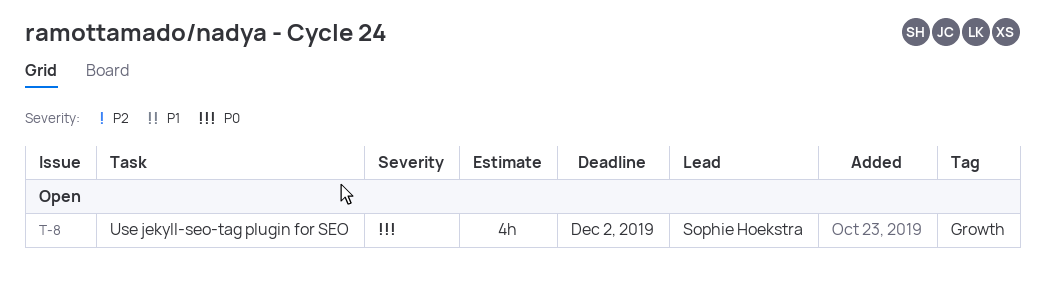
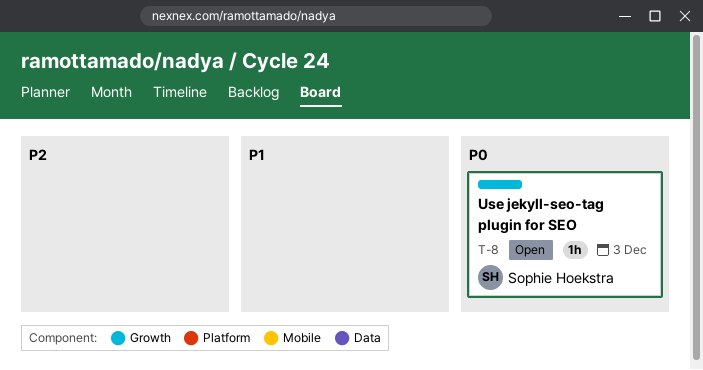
T-8, estimate: 4h -> 1h
T-8, due: Dec 2 -> Dec 3

